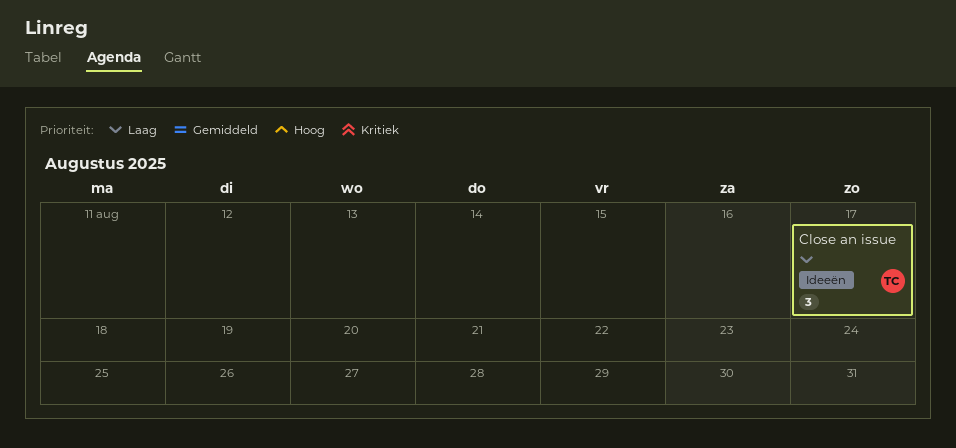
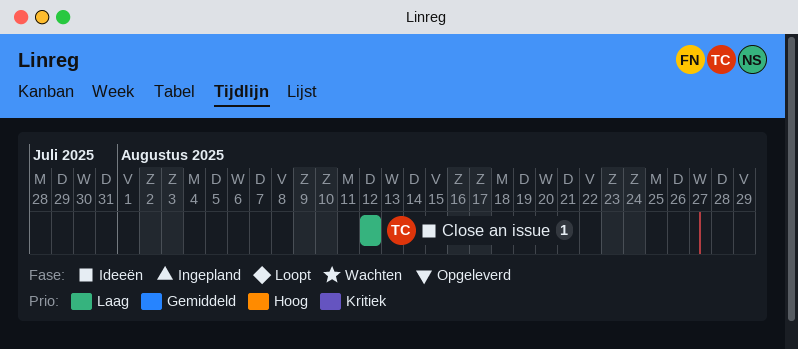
Close an issue, estimate: 3 -> 1
Close an issue, due: Aug 17 -> Aug 12

